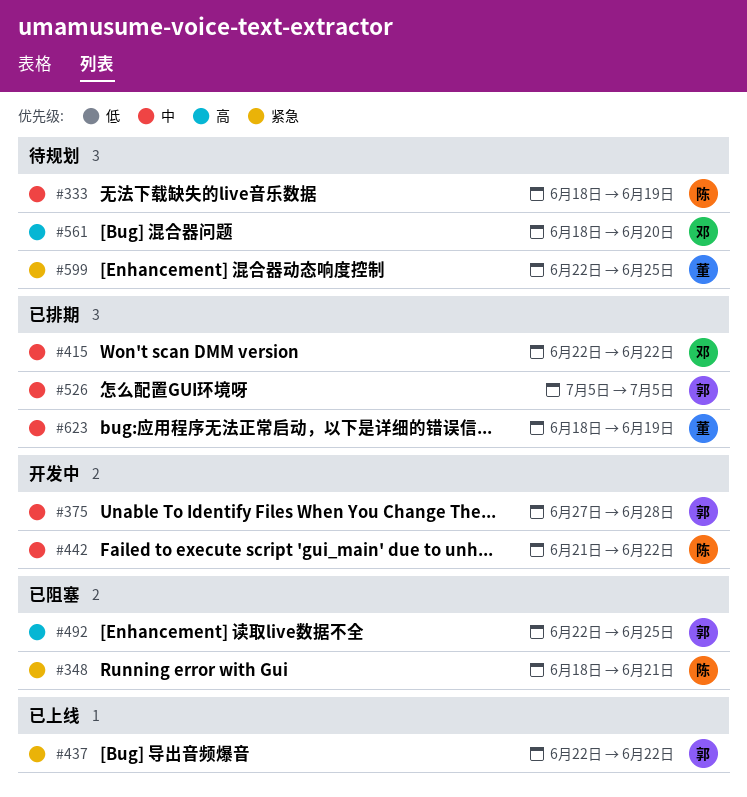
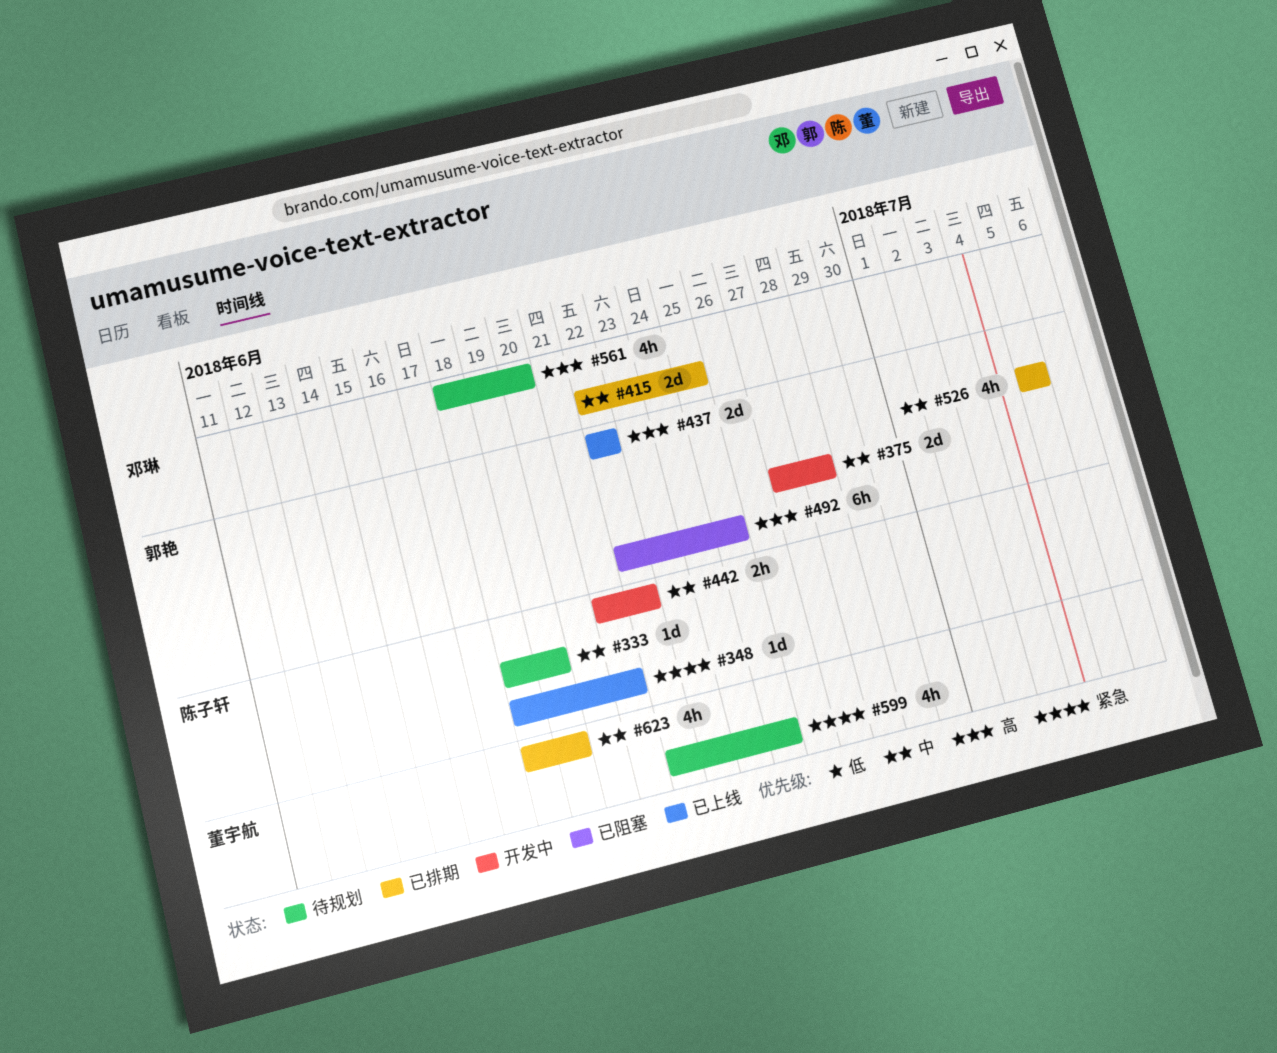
#348, status: 已阻塞 -> 已上线
#415, due: Jun 22 -> Jun 25
#437, priority: 紧急 -> 高

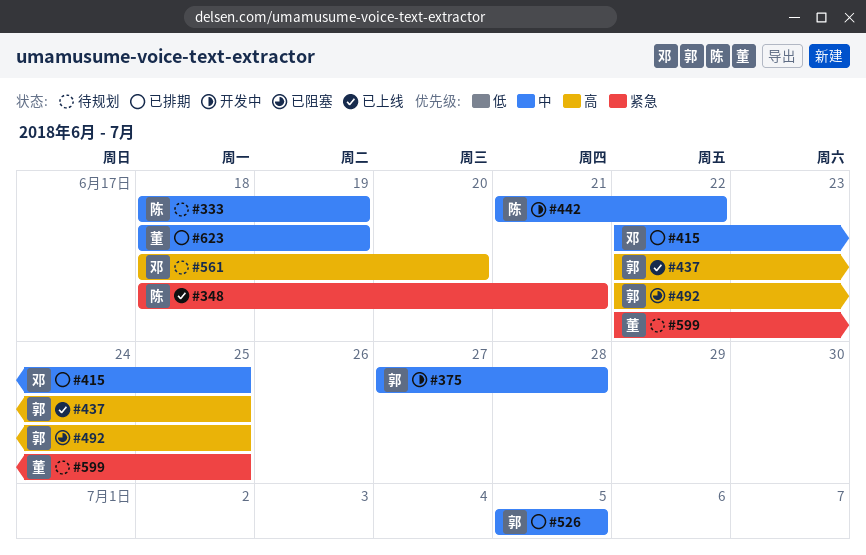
#437, due: Jun 22 -> Jun 25

